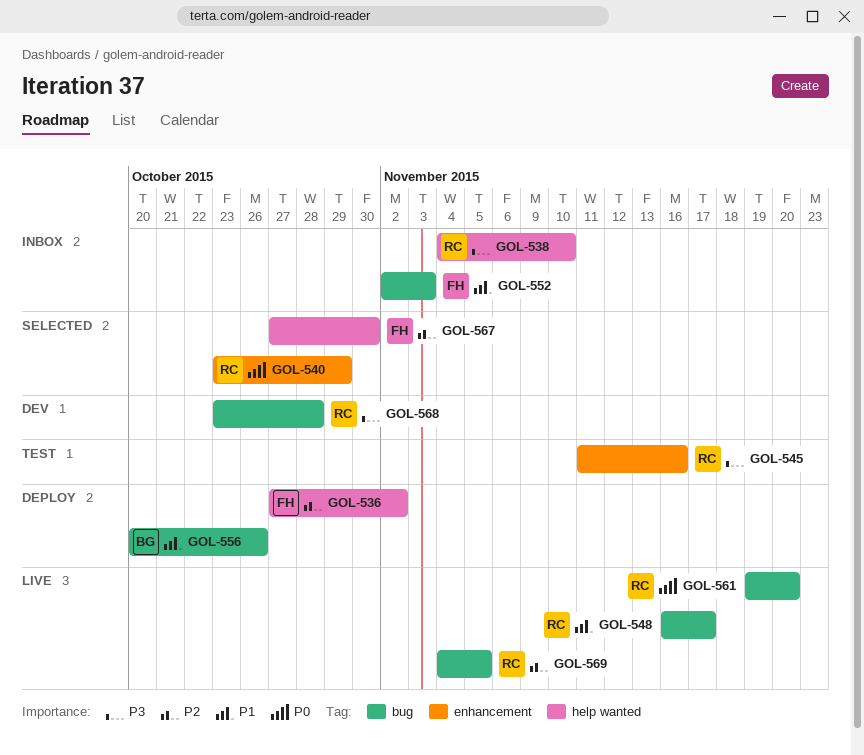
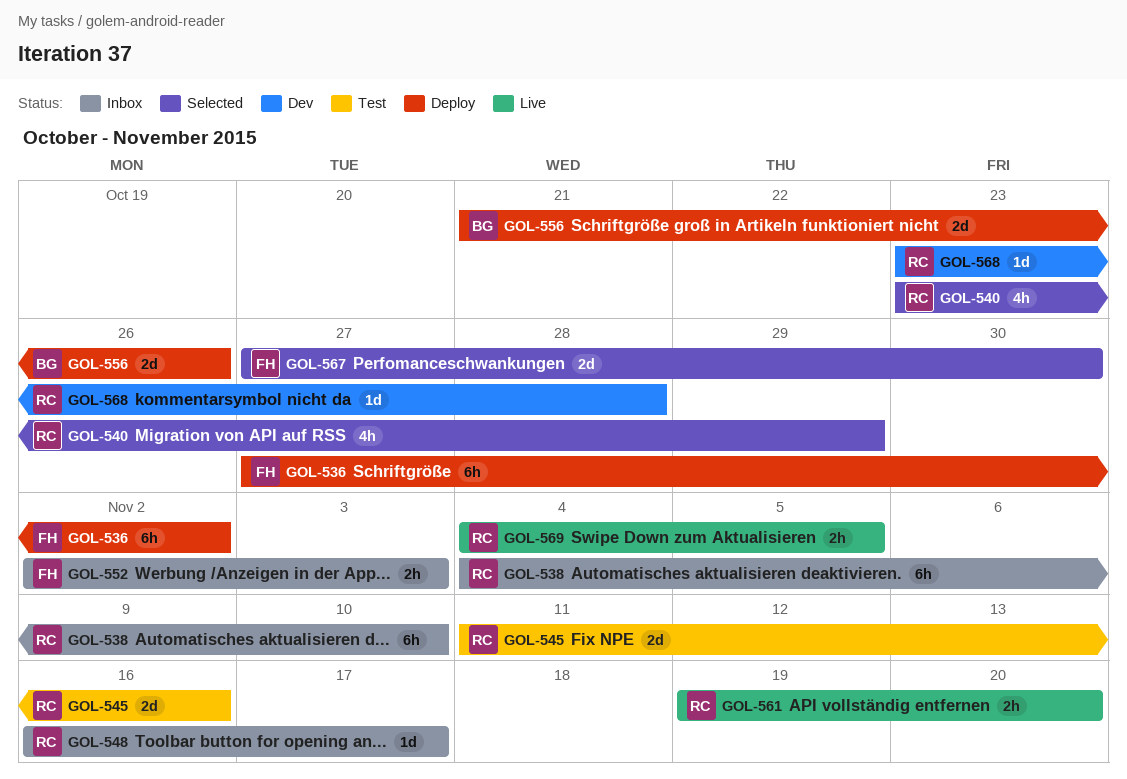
GOL-548, status: Live -> Inbox
GOL-556, start: Oct 20 -> Oct 21

